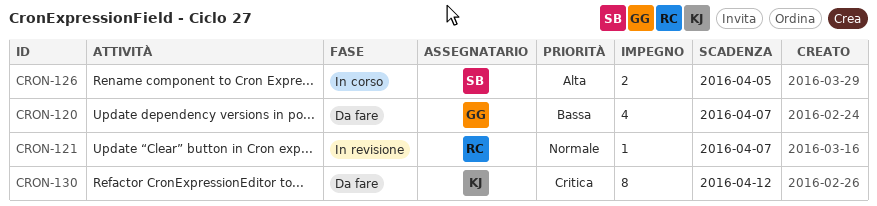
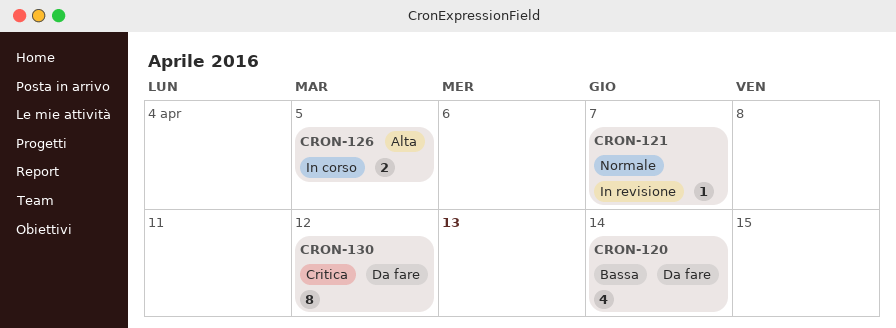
CRON-120, due: Apr 7 -> Apr 14

